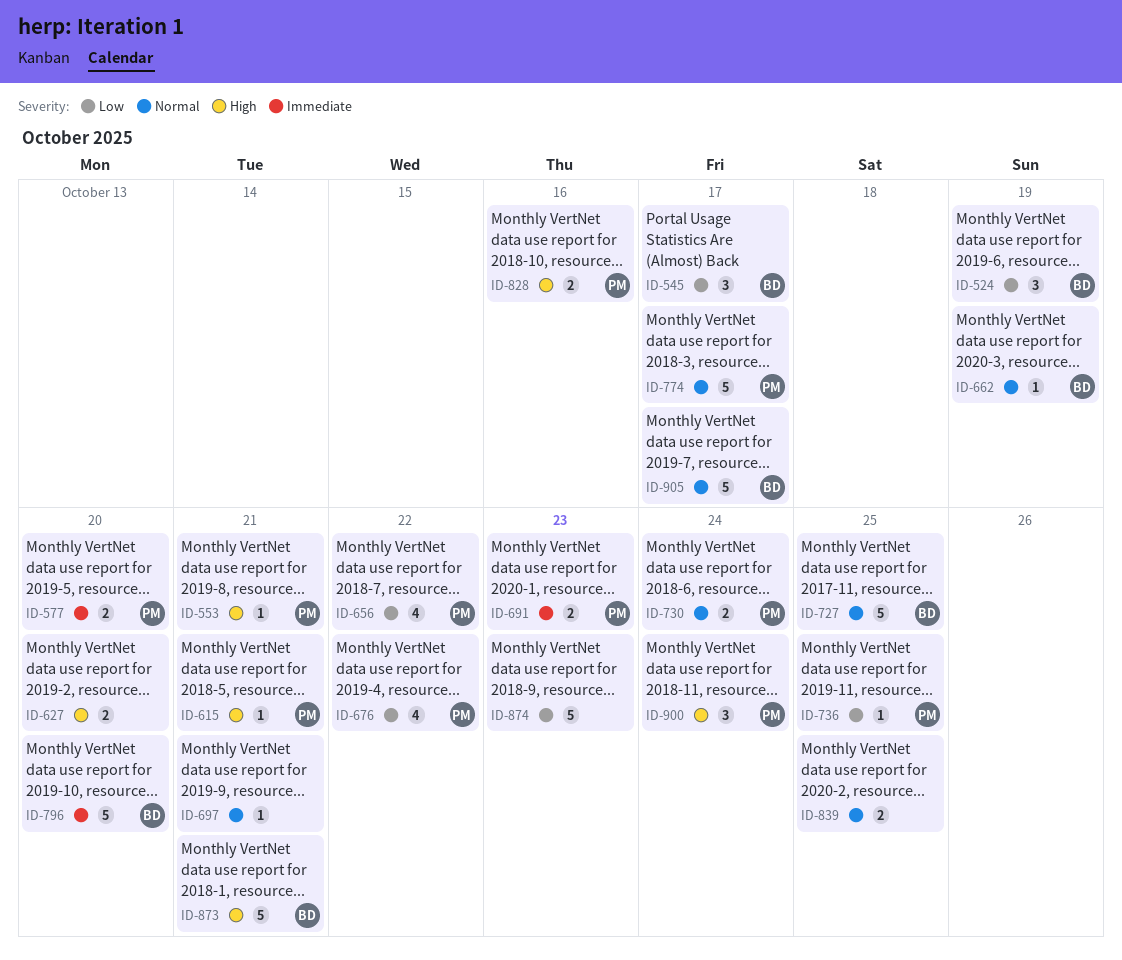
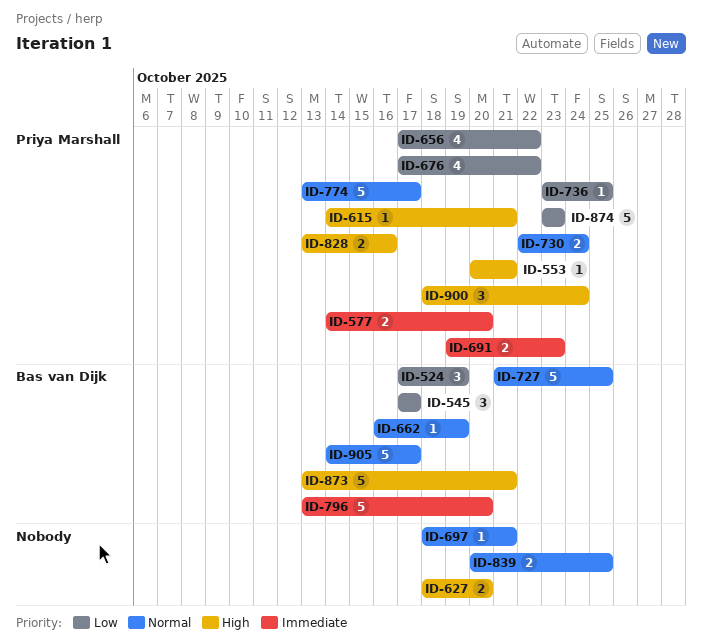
ID-874, owner: none -> Priya Marshall

